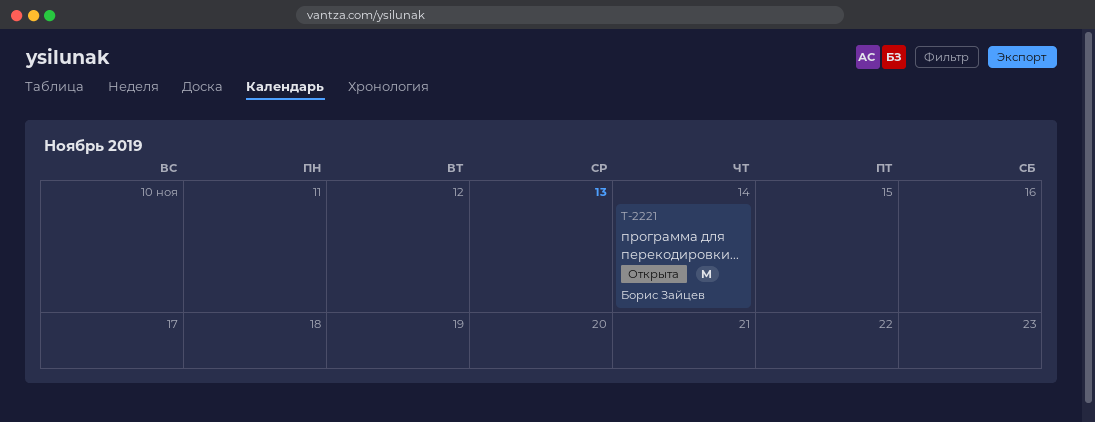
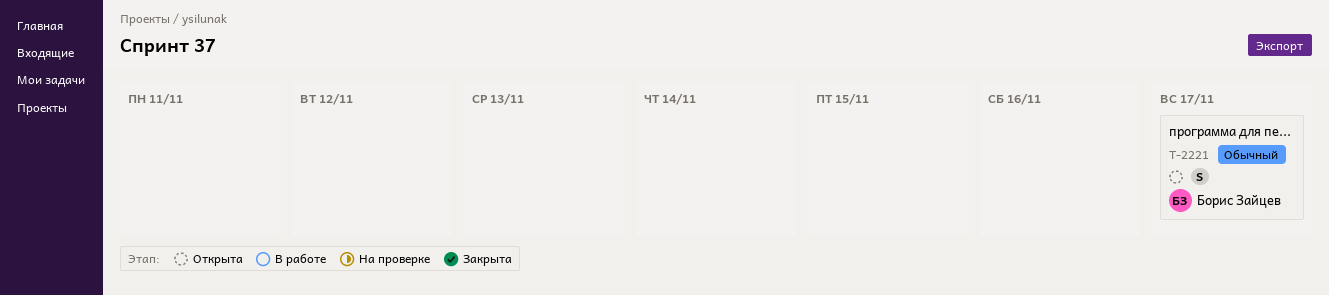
T-2221, estimate: M -> S
T-2221, due: Nov 14 -> Nov 17

